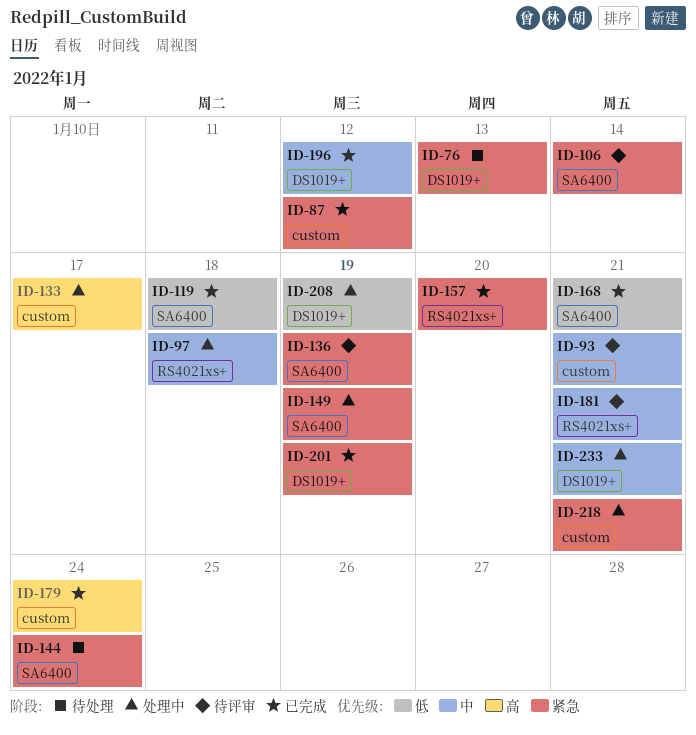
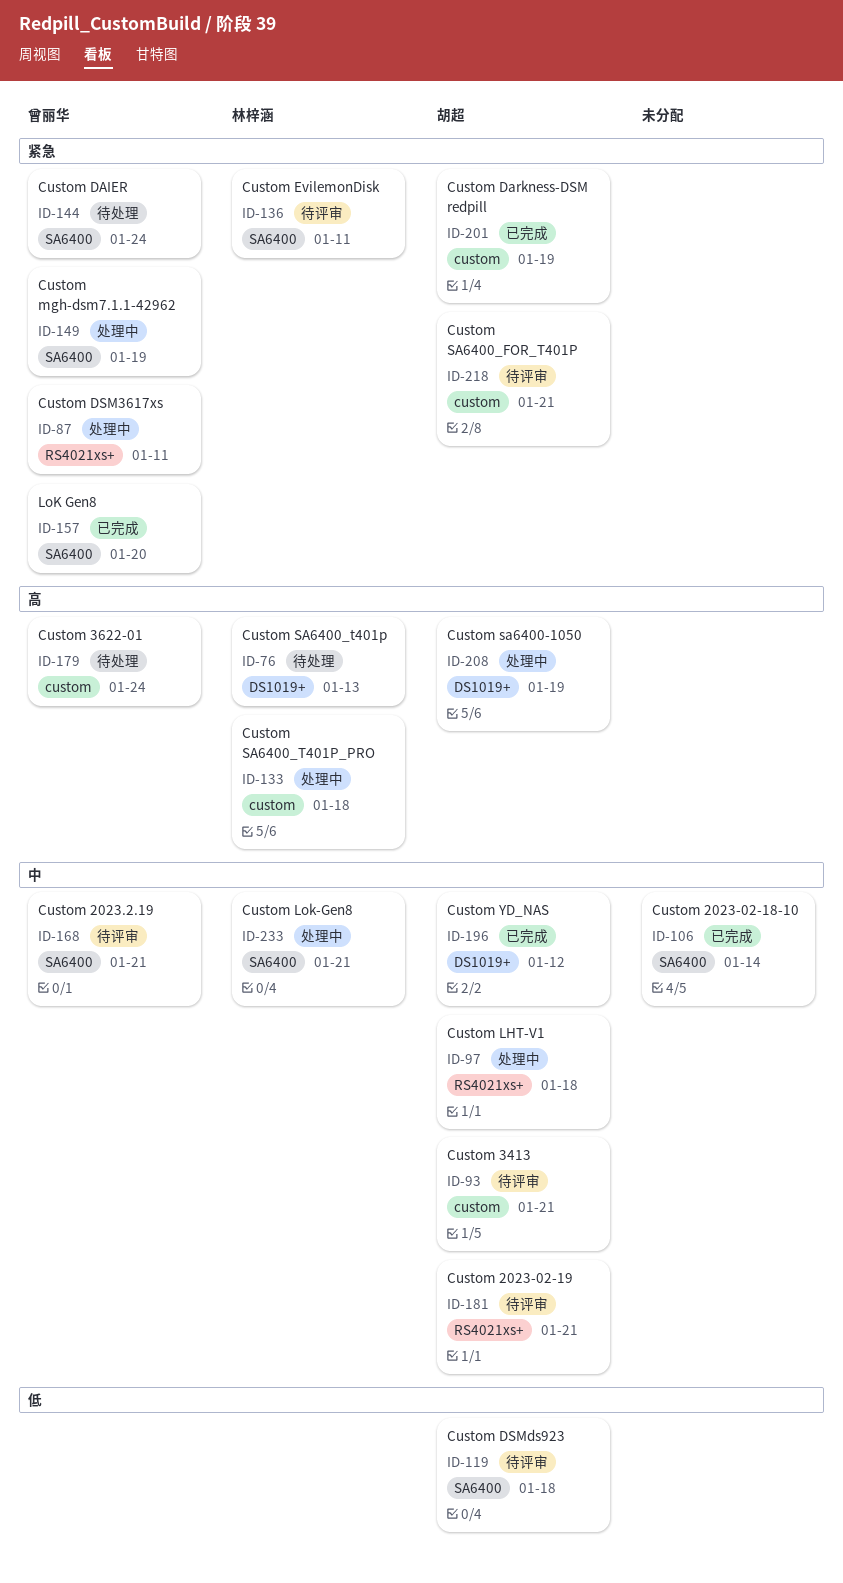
ID-76, priority: 紧急 -> 高
ID-87, status: 已完成 -> 处理中
ID-87, label: custom -> RS4021xs+
ID-87, due: Jan 12 -> Jan 11
ID-106, status: 待评审 -> 已完成
ID-106, priority: 紧急 -> 中
ID-119, status: 已完成 -> 待评审
ID-133, due: Jan 17 -> Jan 18
ID-136, due: Jan 19 -> Jan 11
ID-157, label: RS4021xs+ -> SA6400
ID-168, status: 已完成 -> 待评审
ID-168, priority: 低 -> 中
ID-179, status: 已完成 -> 待处理
ID-201, label: DS1019+ -> custom
ID-208, priority: 低 -> 高
ID-218, status: 处理中 -> 待评审
ID-233, label: DS1019+ -> SA6400

